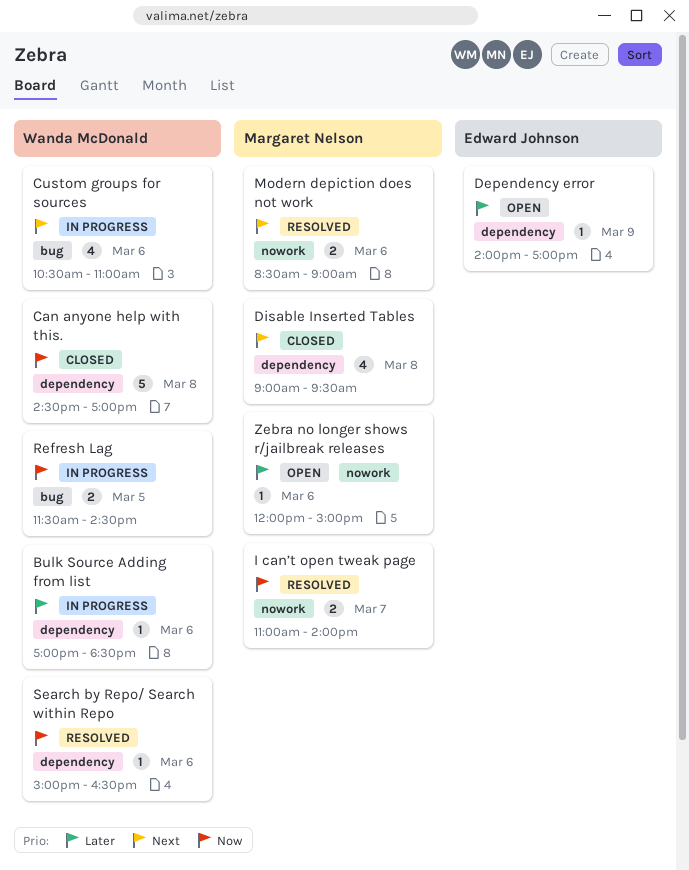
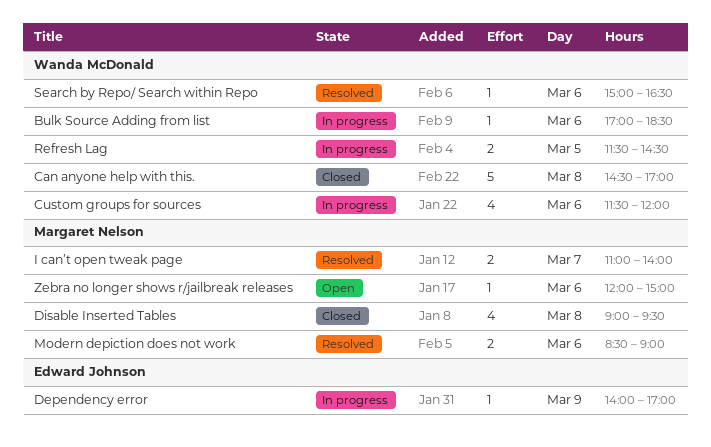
Custom groups for sources, begins: 10:30 -> 11:30
Custom groups for sources, ends: 11:00 -> 12:00
Dependency error, status: Open -> In progress

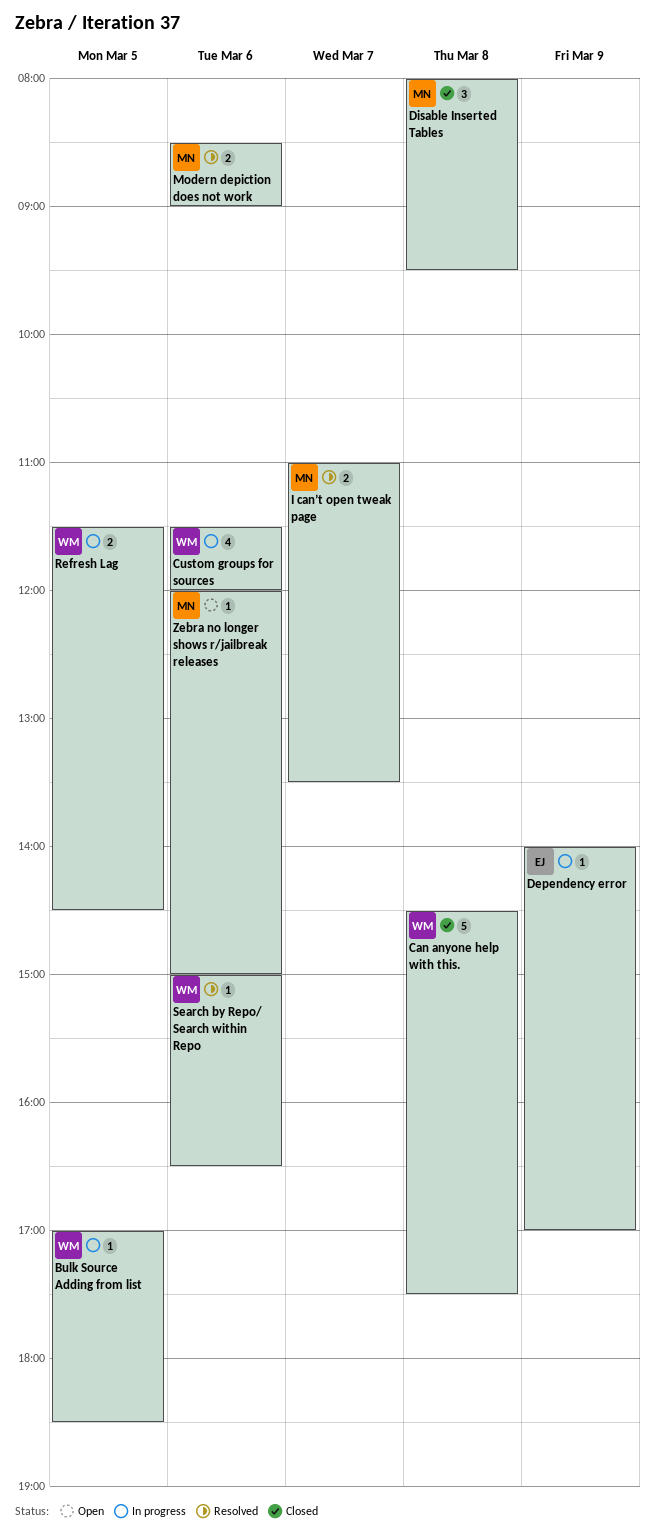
Bulk Source Adding from list, day: Mar 6 -> Mar 5
Can anyone help with this., ends: 17:00 -> 17:30
Disable Inserted Tables, estimate: 4 -> 3
Disable Inserted Tables, begins: 09:00 -> 08:00
I can’t open tweak page, ends: 14:00 -> 13:30

